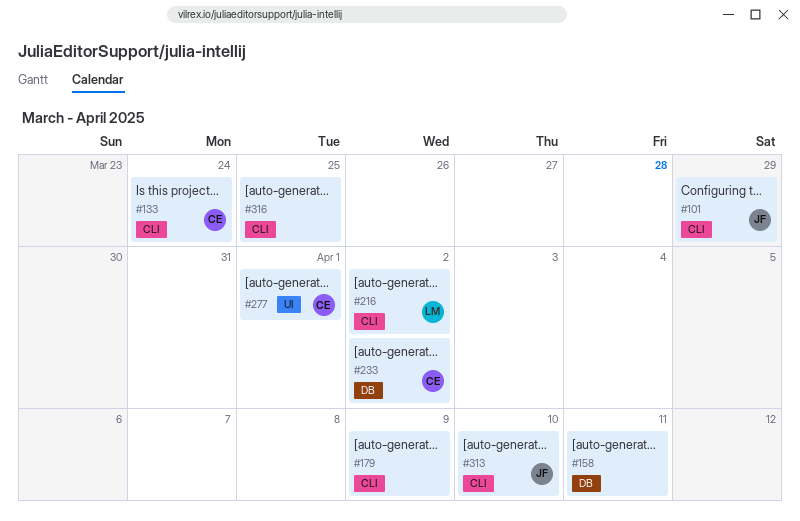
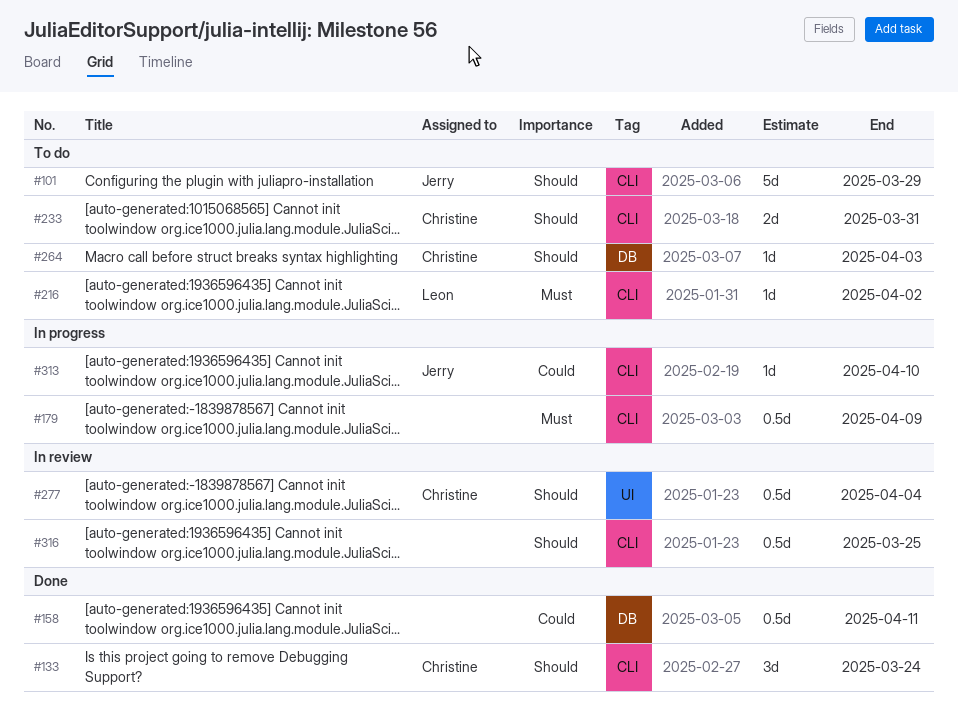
#233, label: DB -> CLI
#233, due: Apr 2 -> Mar 31
#264: none -> present
#277, due: Apr 1 -> Apr 4

